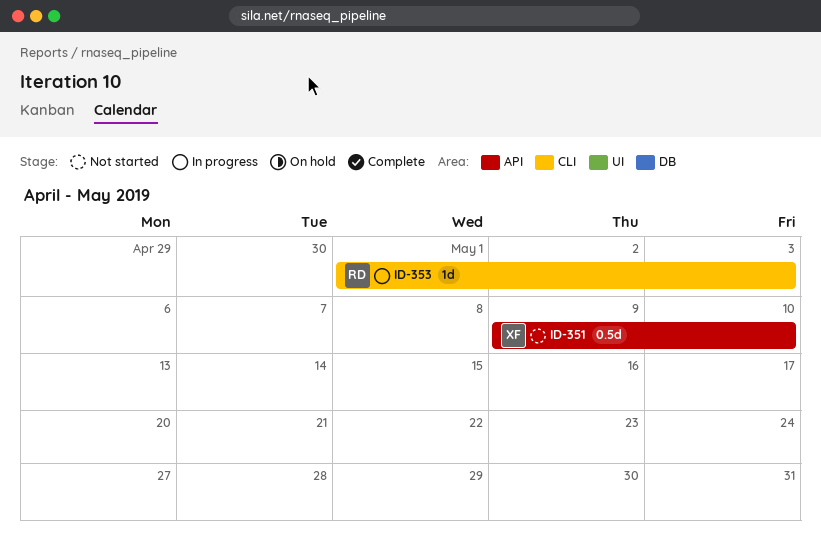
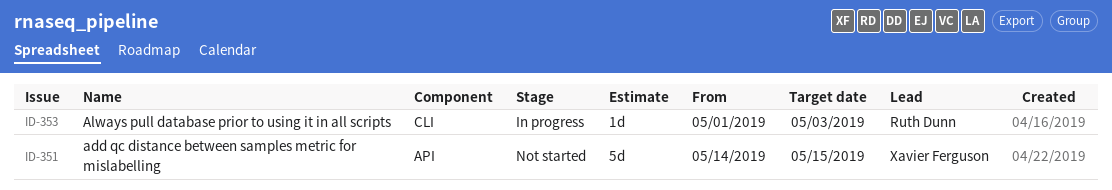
ID-351, estimate: 0.5d -> 5d
ID-351, start: May 9 -> May 14
ID-351, due: May 10 -> May 15

